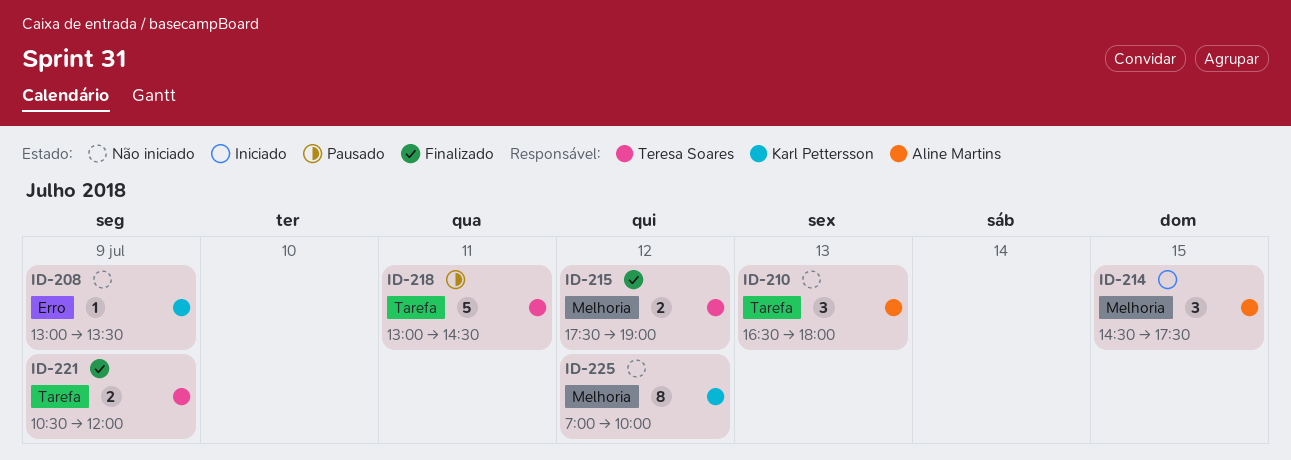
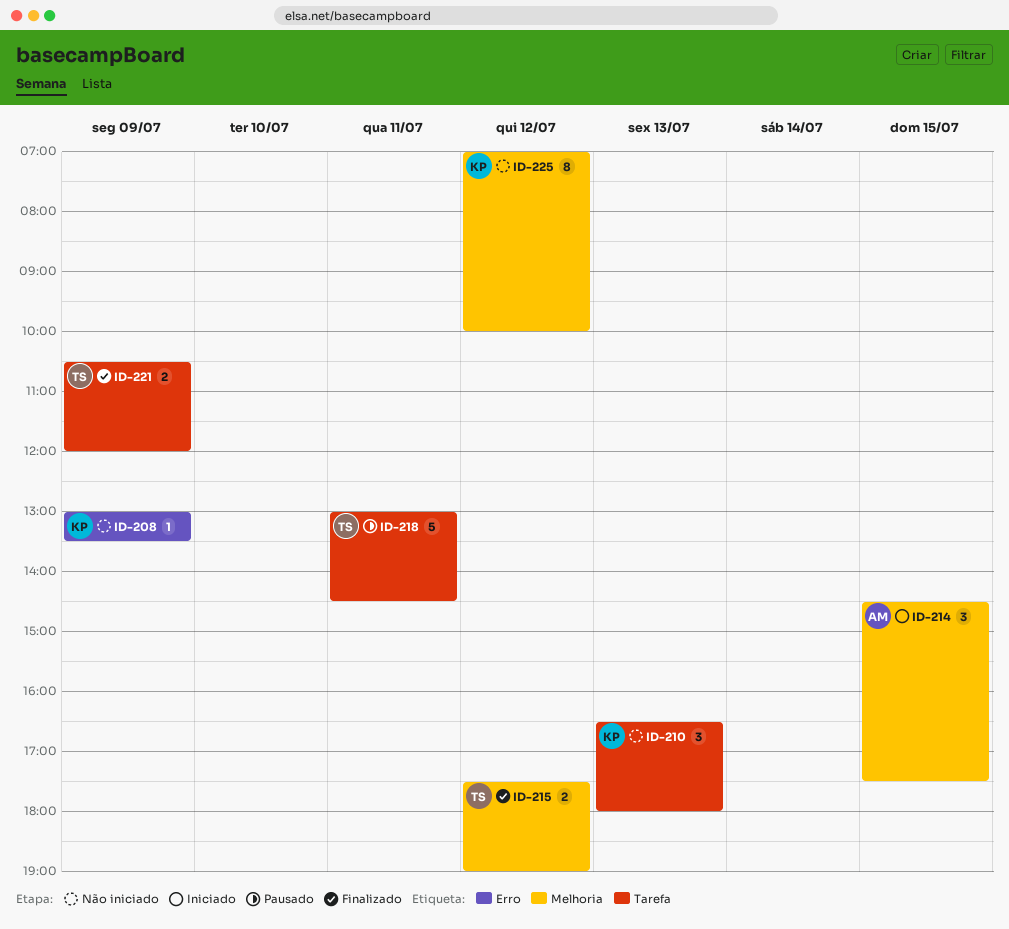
ID-210, owner: Aline Martins -> Karl Pettersson

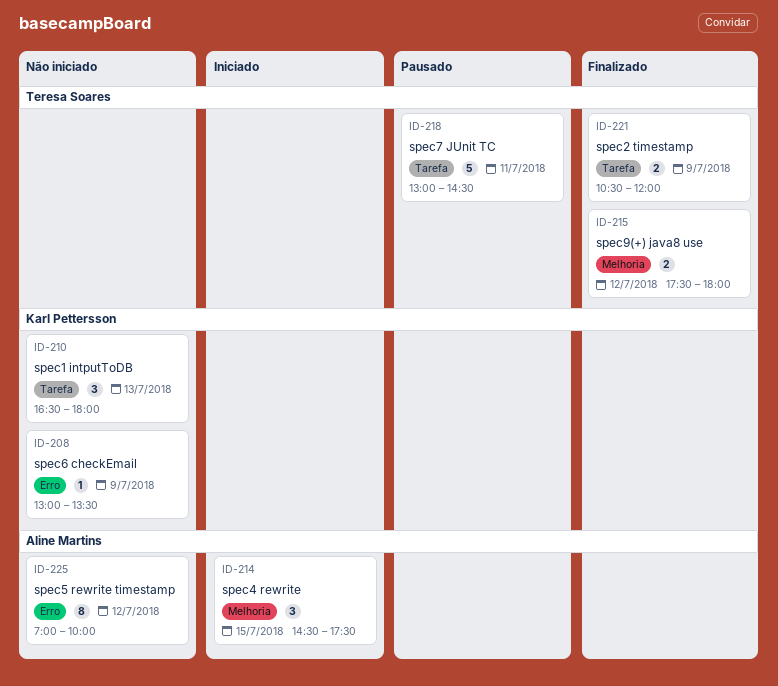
ID-215, ends: 19:00 -> 18:00
ID-225, owner: Karl Pettersson -> Aline Martins
ID-225, label: Melhoria -> Erro

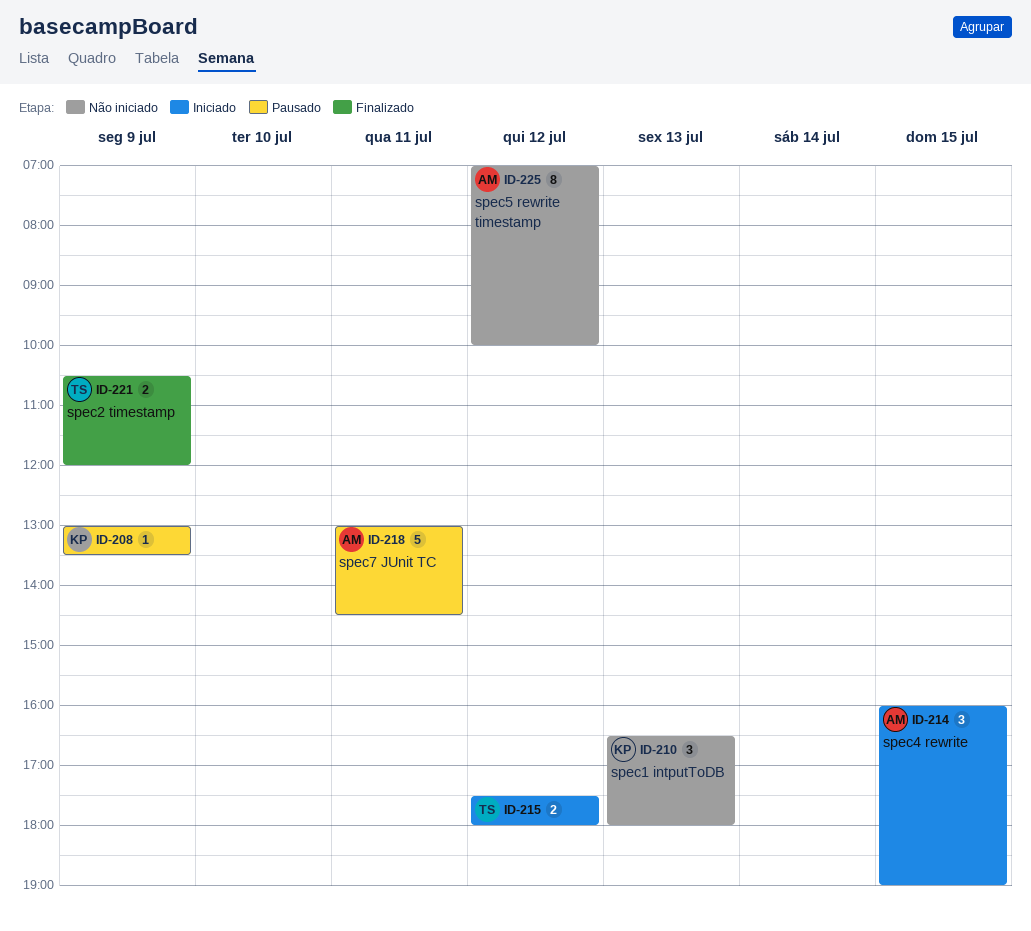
ID-208, status: Não iniciado -> Pausado
ID-214, begins: 14:30 -> 16:00
ID-214, ends: 17:30 -> 19:00
ID-215, status: Finalizado -> Iniciado
ID-218, owner: Teresa Soares -> Aline Martins

